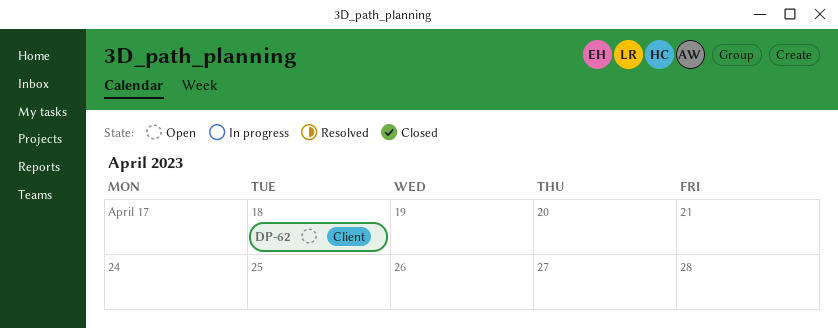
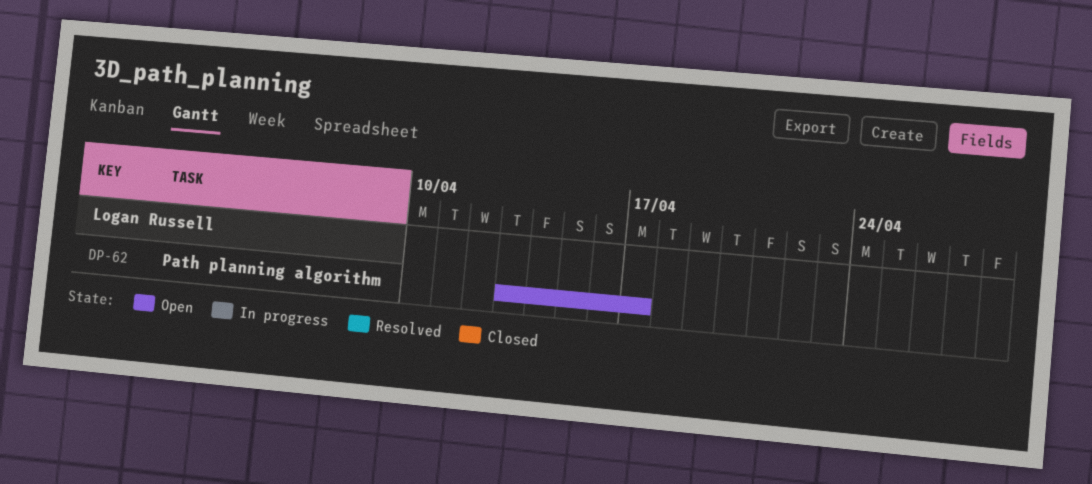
DP-62, due: Apr 18 -> Apr 17

